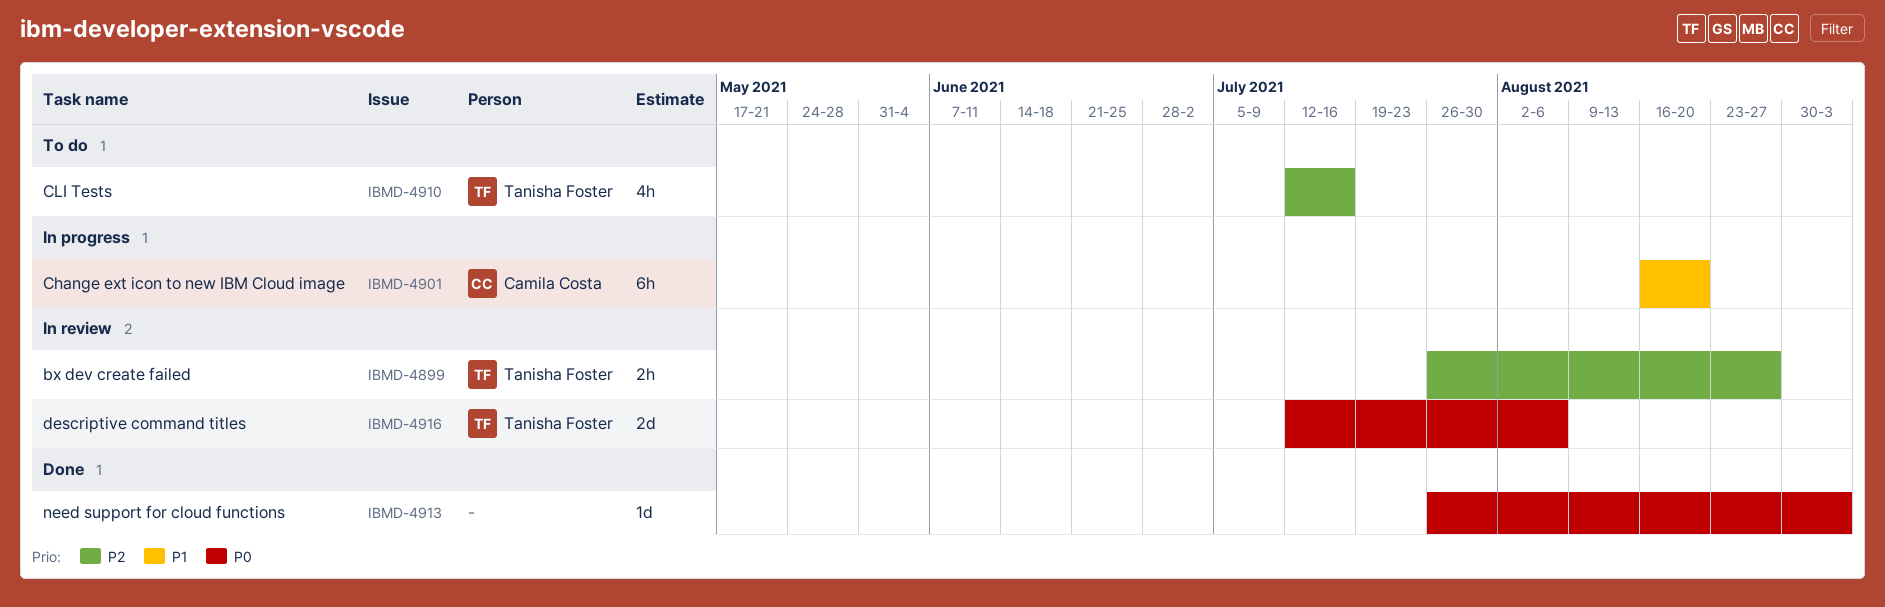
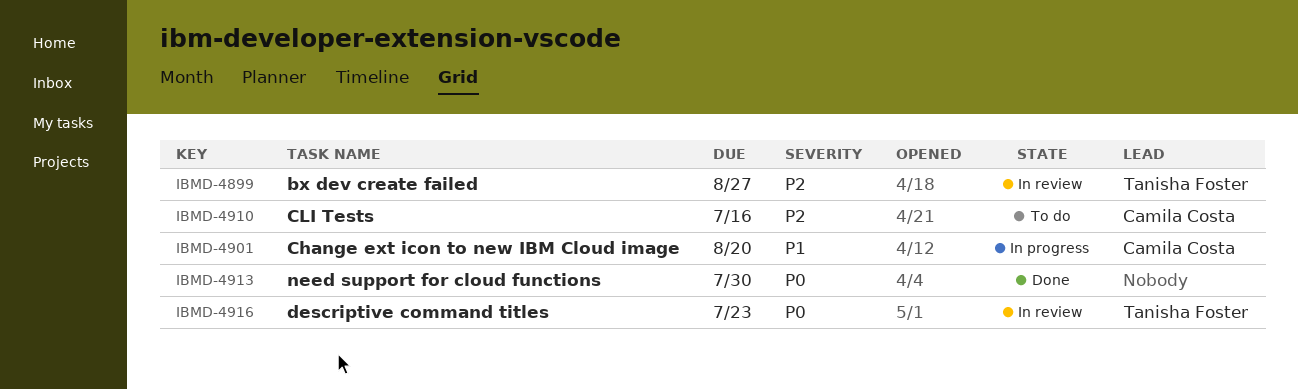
IBMD-4910, owner: Tanisha Foster -> Camila Costa
IBMD-4913, due: Sep 3 -> Jul 30
IBMD-4916, due: Aug 6 -> Jul 23

